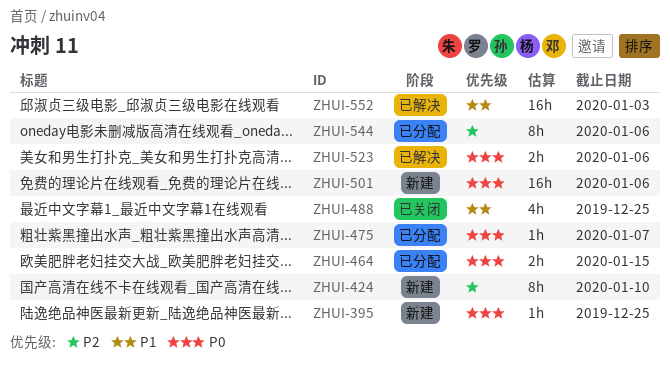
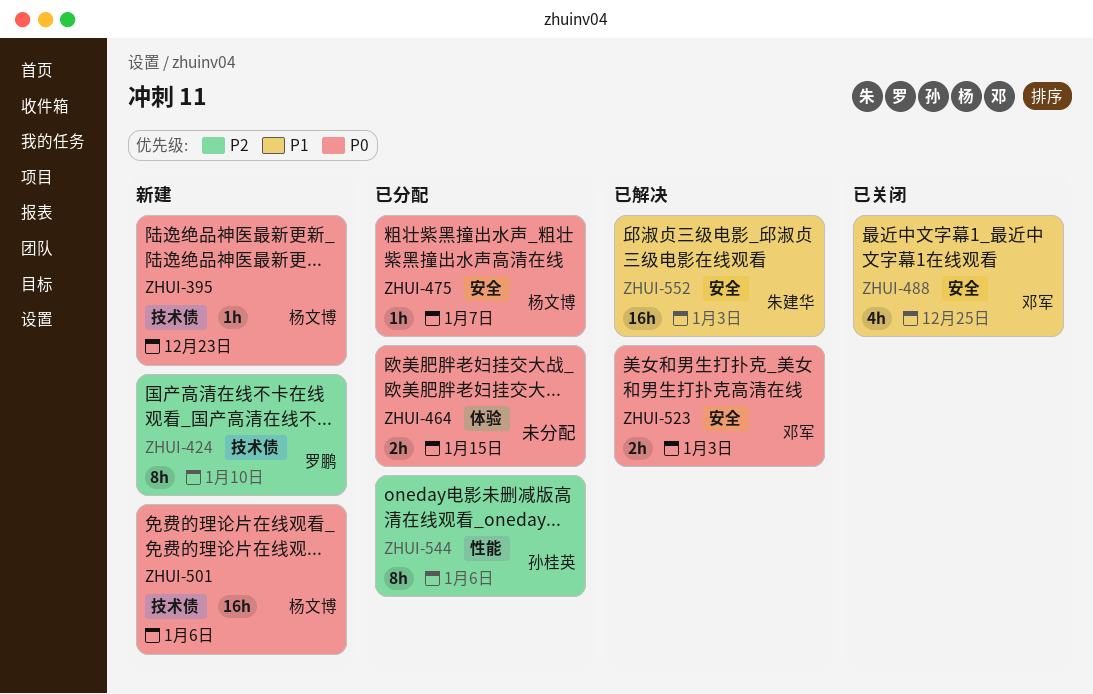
ZHUI-395, due: Dec 25 -> Dec 23
ZHUI-523, due: Jan 6 -> Jan 3

